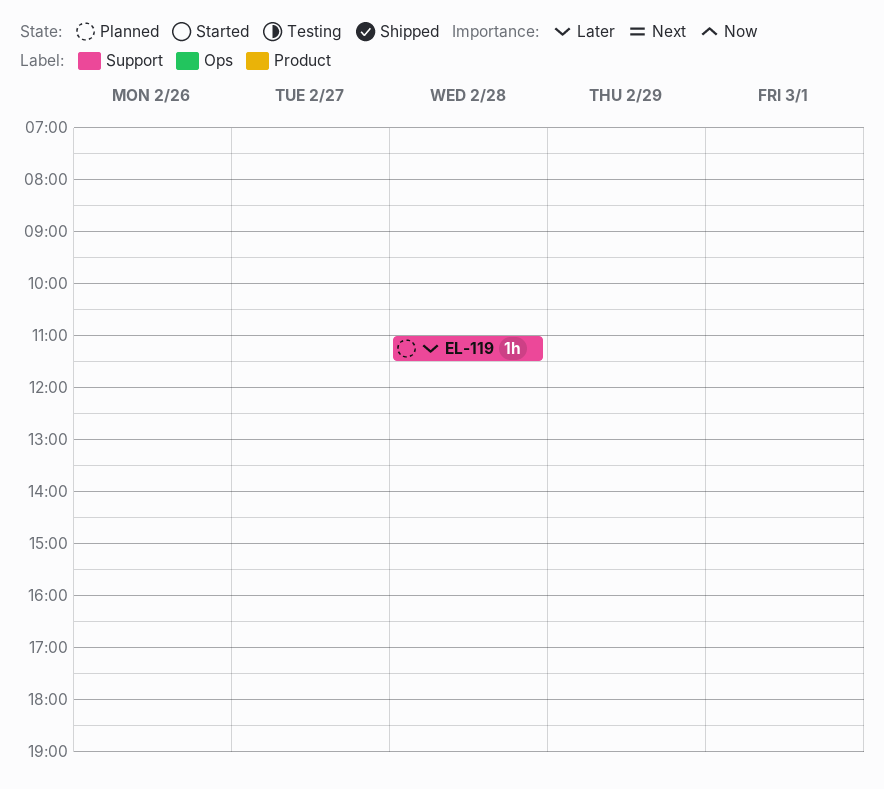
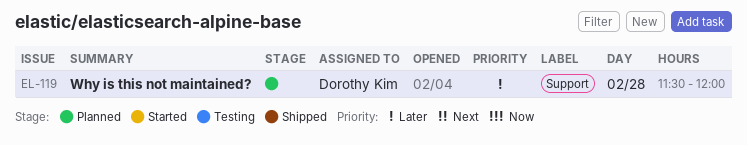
EL-119, begins: 11:00 -> 11:30
EL-119, ends: 11:30 -> 12:00

